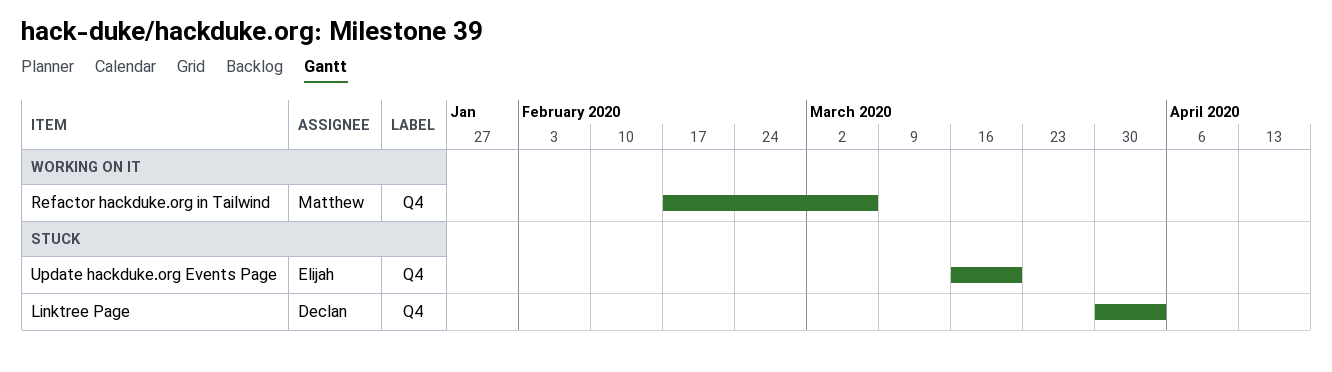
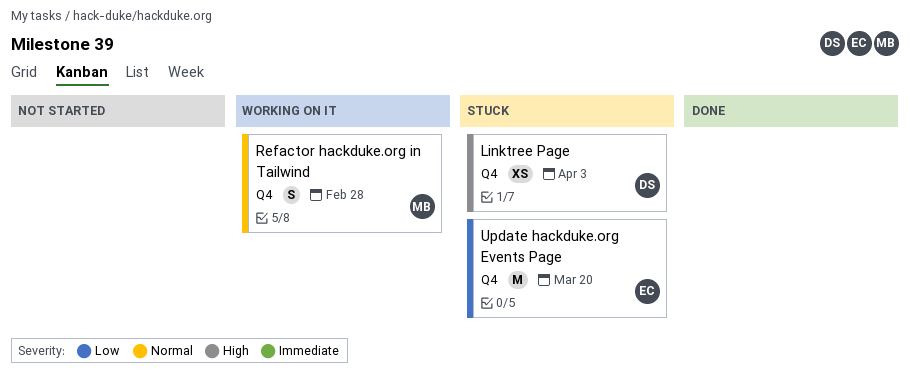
Refactor hackduke.org in Tailwind, due: Mar 6 -> Feb 28

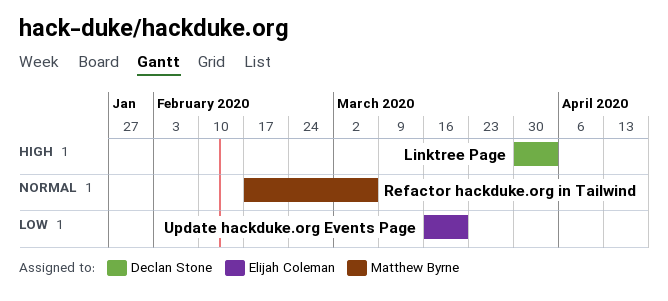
Refactor hackduke.org in Tailwind, due: Feb 28 -> Mar 6

